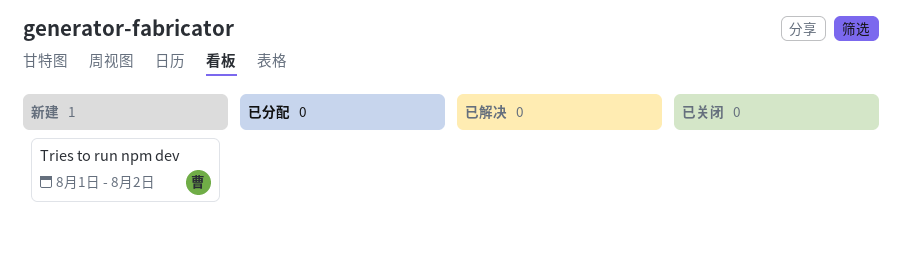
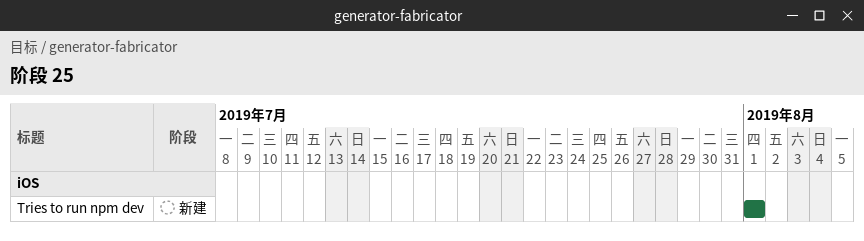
Tries to run npm dev, due: Aug 2 -> Aug 1

